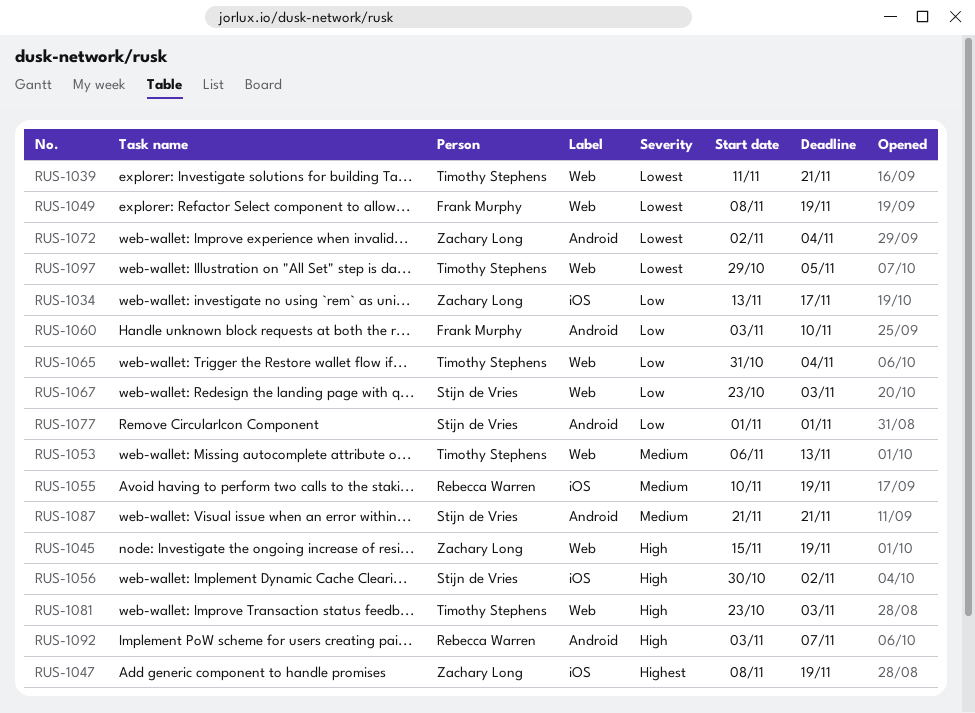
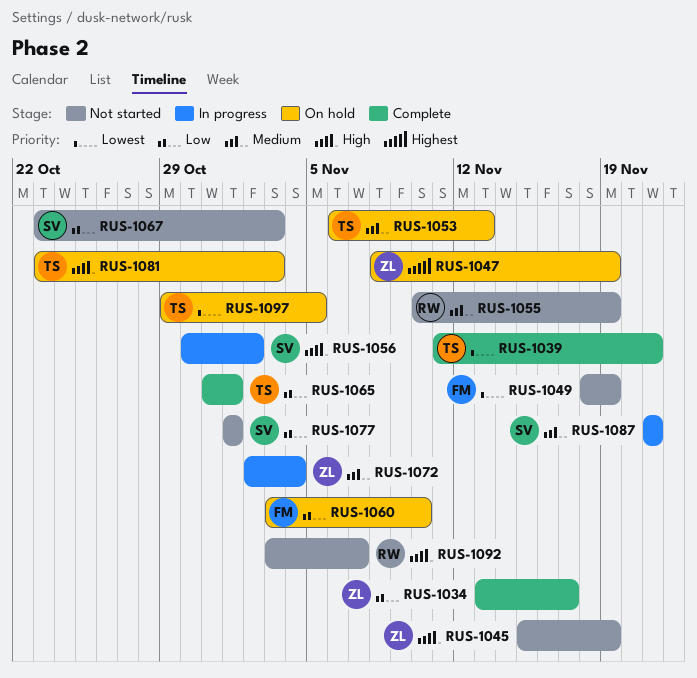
RUS-1049, start: Nov 8 -> Nov 18
RUS-1065, due: Nov 4 -> Nov 1
RUS-1072, priority: Lowest -> Medium

